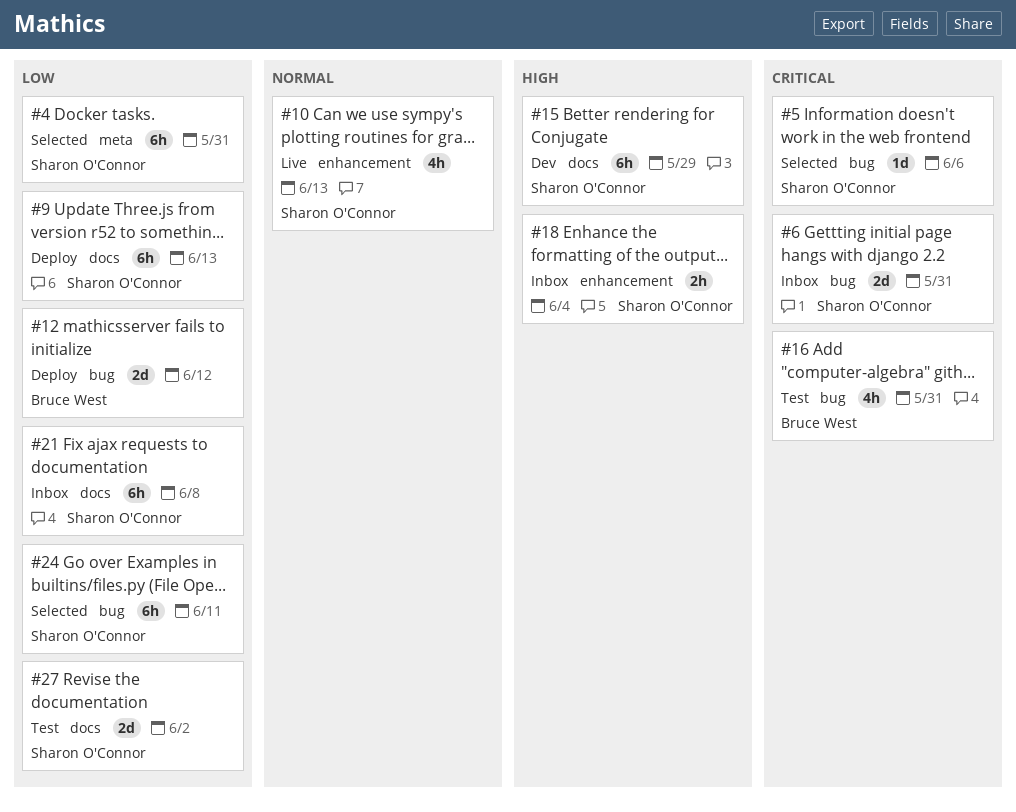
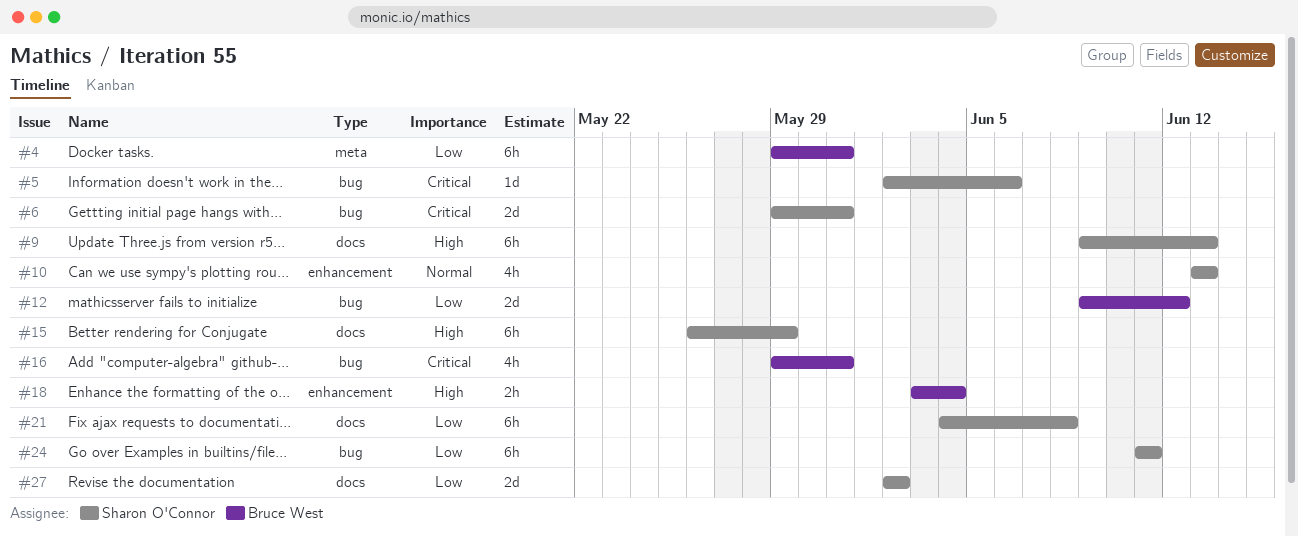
#4, owner: Sharon O'Connor -> Bruce West
#9, priority: Low -> High
#18, owner: Sharon O'Connor -> Bruce West

